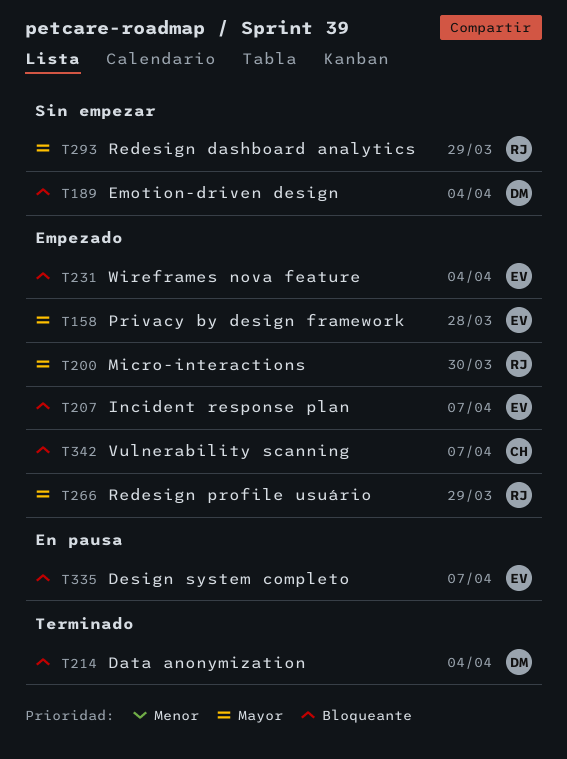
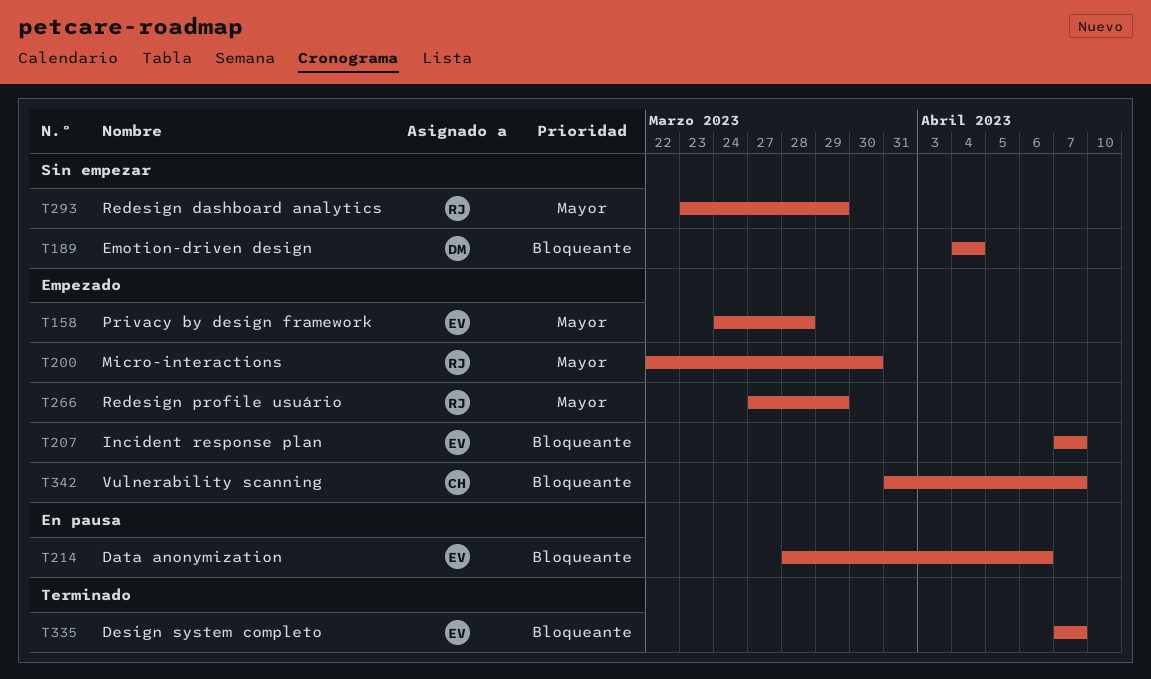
T214, status: Terminado -> En pausa
T214, owner: DM -> EV
T214, due: Apr 4 -> Apr 6
T231: present -> none
T335, status: En pausa -> Terminado

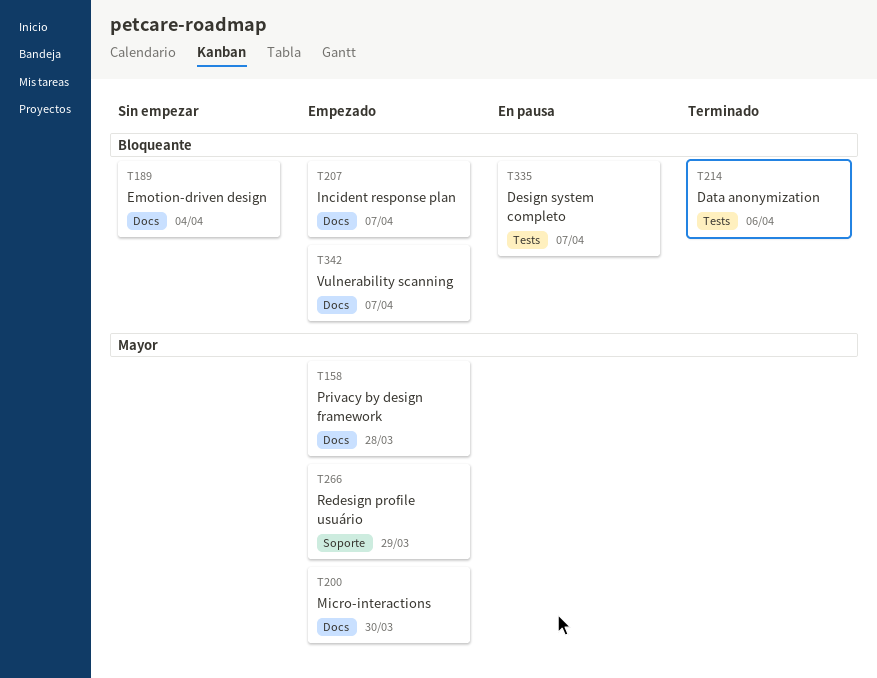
T214, status: En pausa -> Terminado
T293: present -> none
T335, status: Terminado -> En pausa

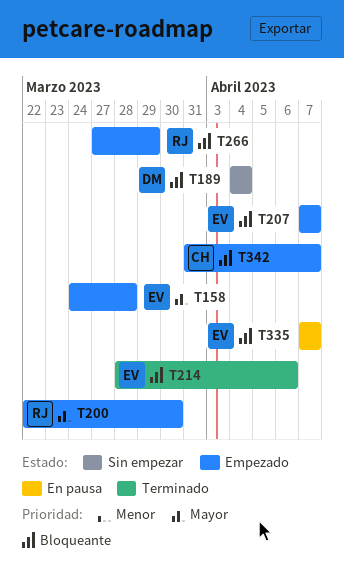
T266, priority: Mayor -> Bloqueante

